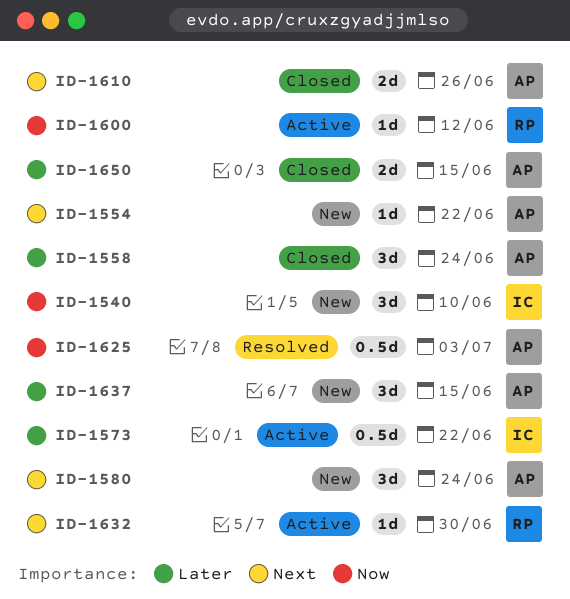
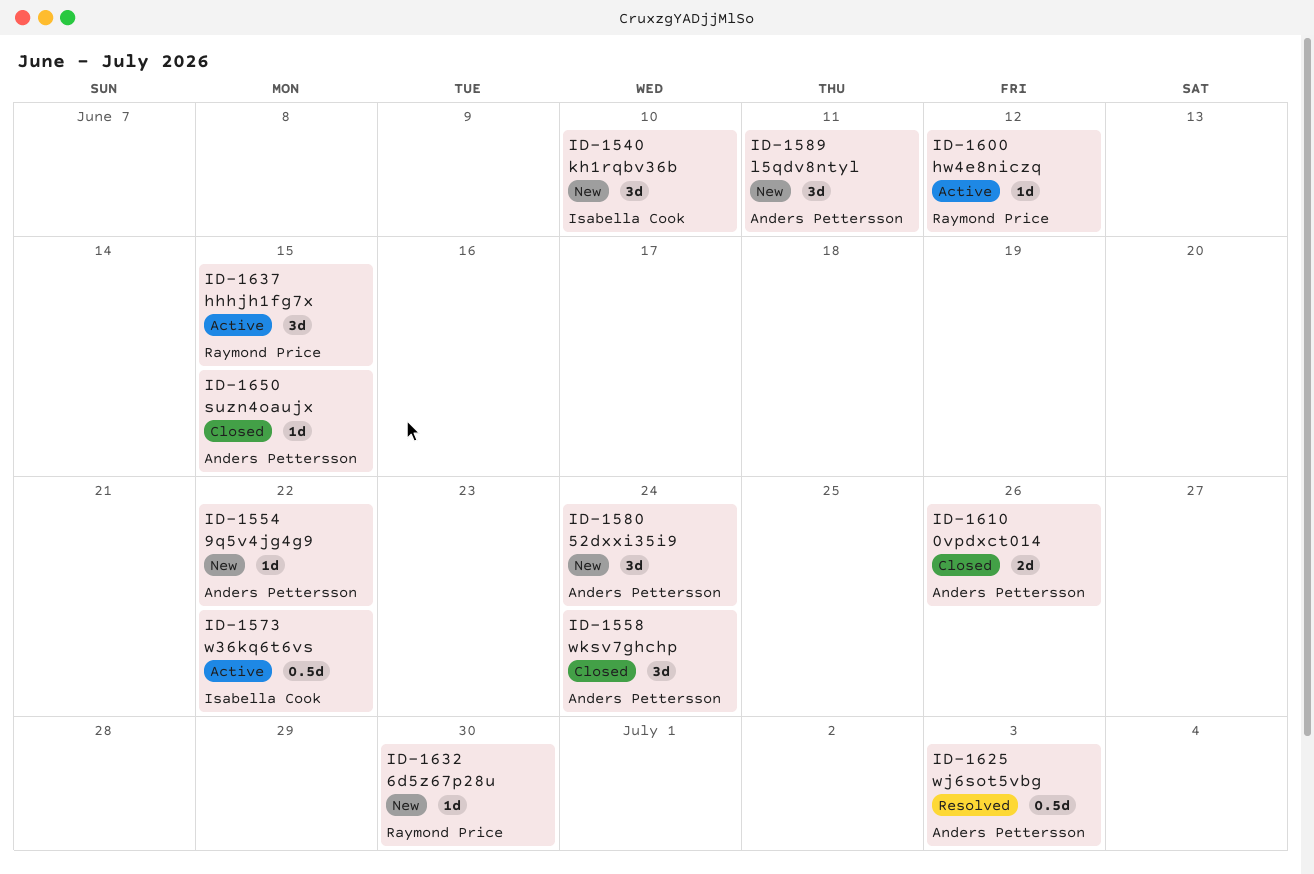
ID-1589: none -> present
ID-1632, status: Active -> New
ID-1637, status: New -> Active
ID-1637, owner: Anders Pettersson -> Raymond Price
ID-1650, estimate: 2d -> 1d

